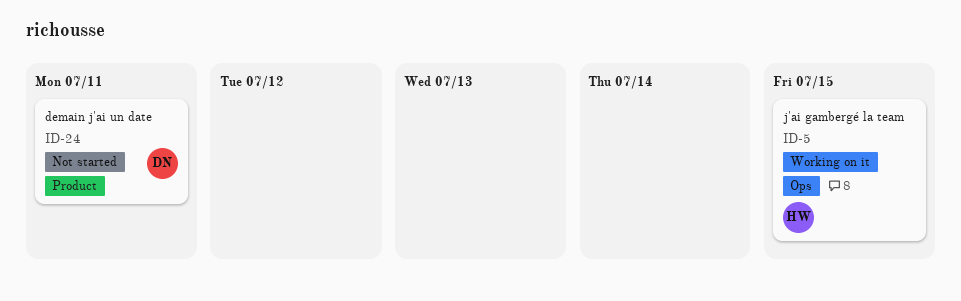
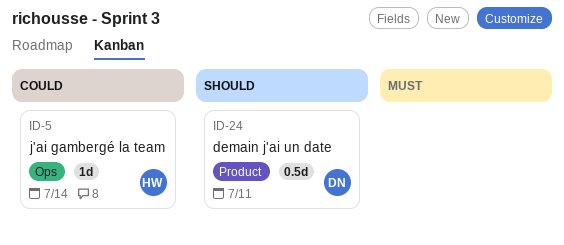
ID-5, due: Jul 15 -> Jul 14

